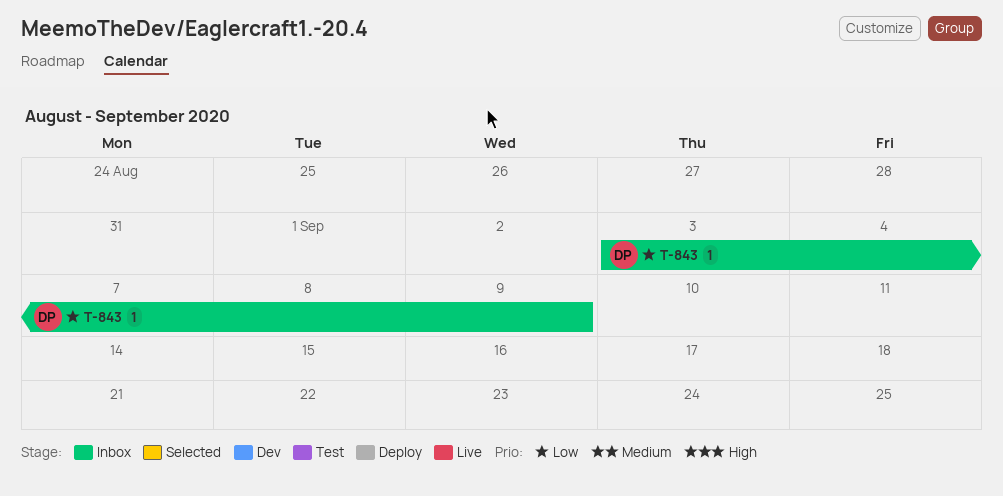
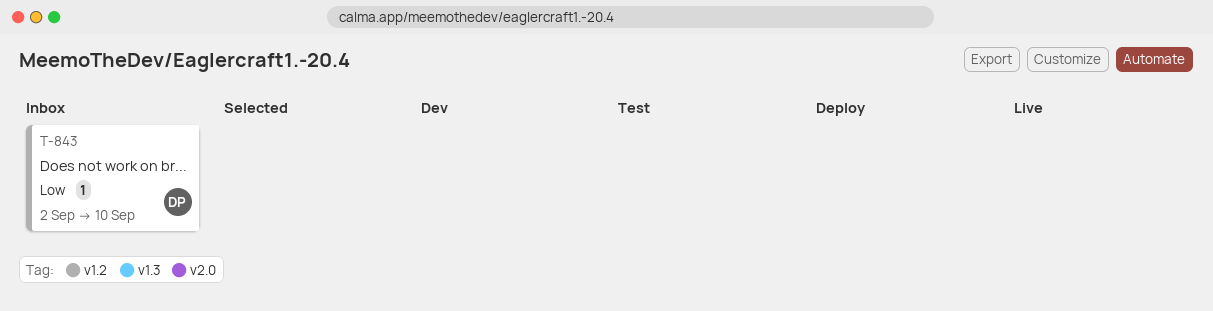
T-843, start: Sep 3 -> Sep 2
T-843, due: Sep 9 -> Sep 10

